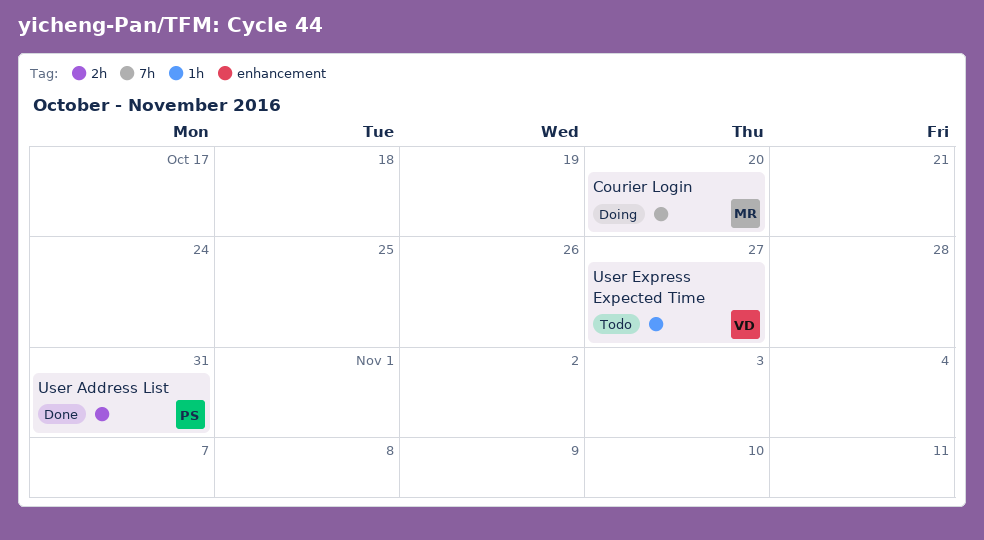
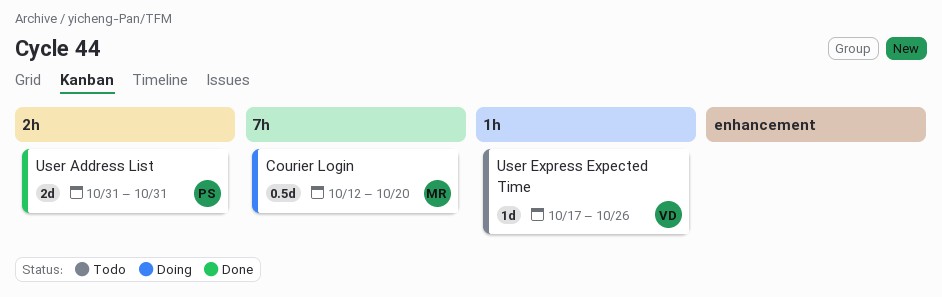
User Express Expected Time, due: Oct 27 -> Oct 26

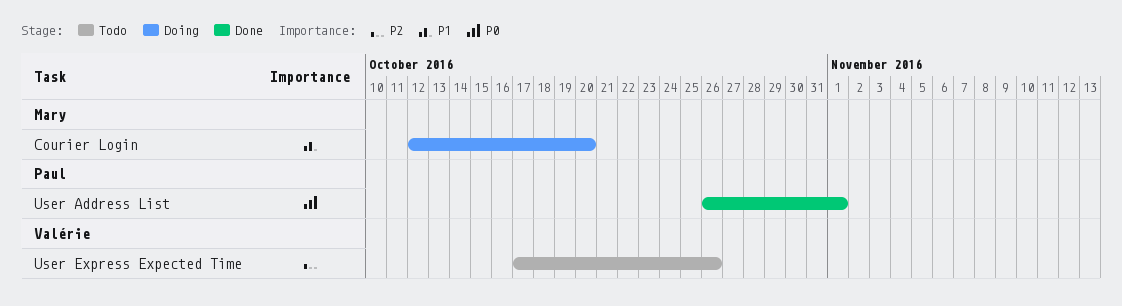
User Address List, start: Oct 31 -> Oct 26
User Address List, due: Oct 31 -> Nov 1

